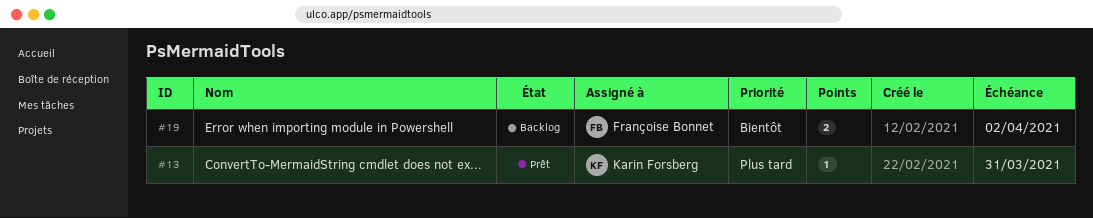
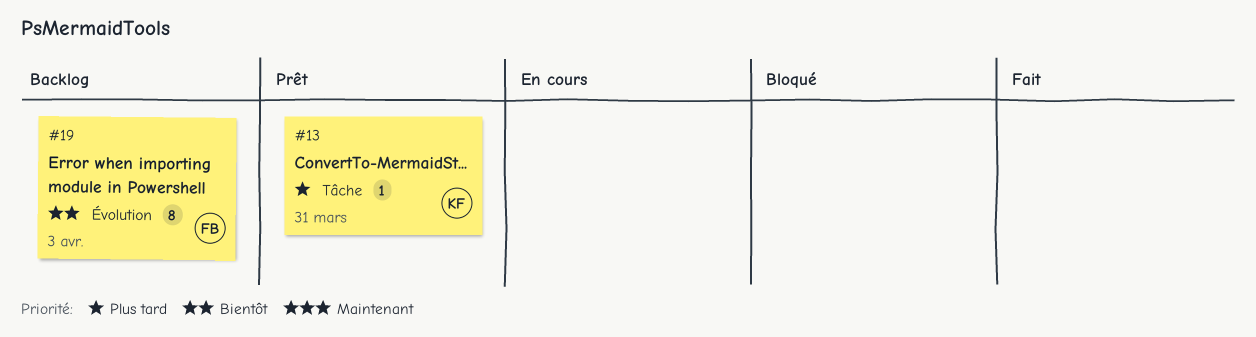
#19, estimate: 2 -> 8
#19, due: Apr 2 -> Apr 3

